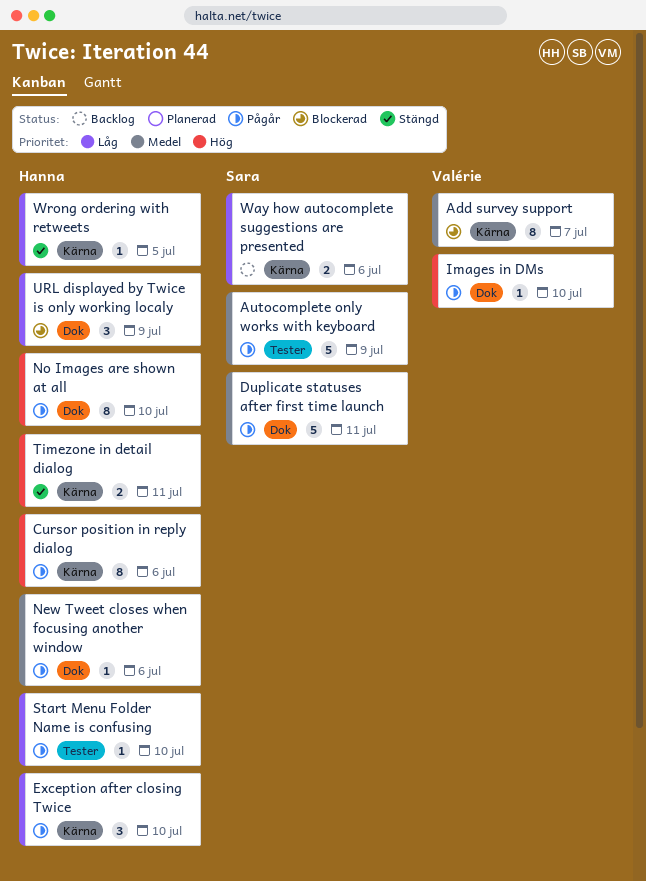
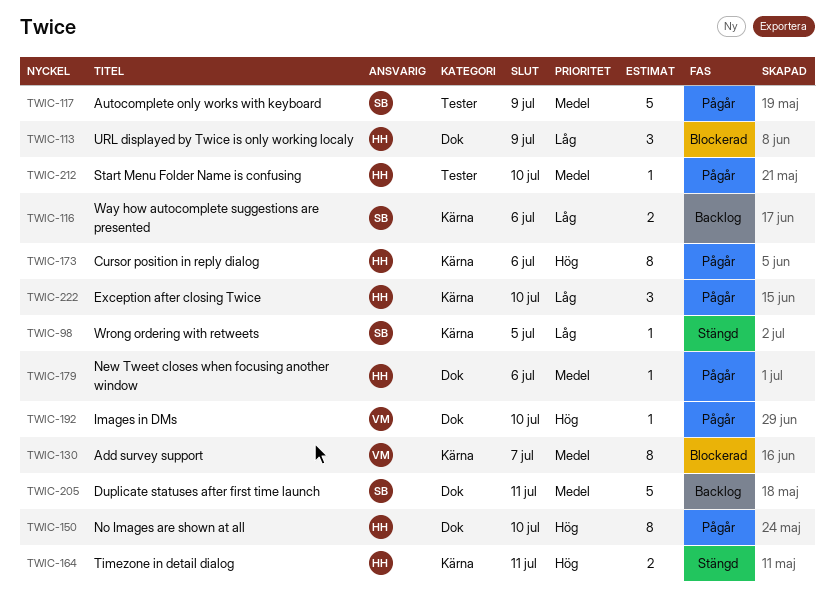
Duplicate statuses after first time launch, status: Pågår -> Backlog
Start Menu Folder Name is confusing, priority: Låg -> Medel
Wrong ordering with retweets, owner: Hanna -> Sara

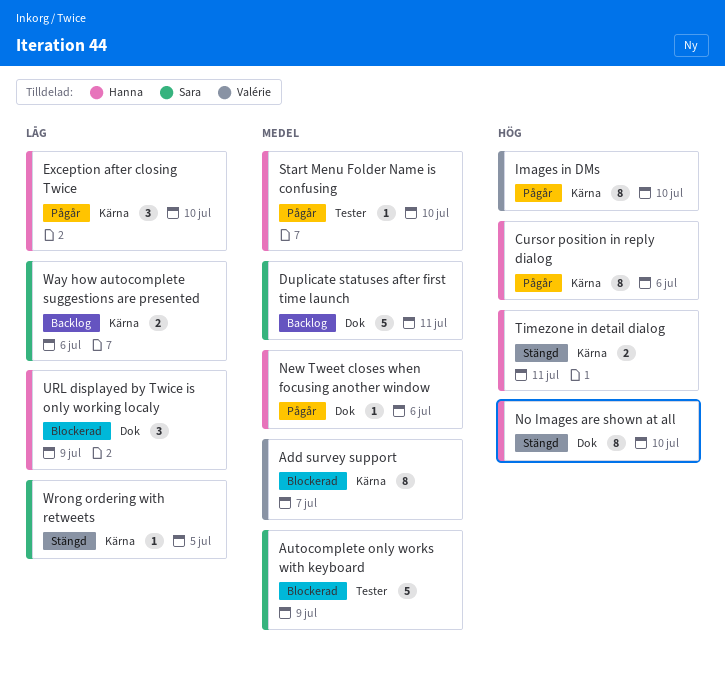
Autocomplete only works with keyboard, status: Pågår -> Blockerad
Images in DMs, label: Dok -> Kärna
Images in DMs, estimate: 1 -> 8
No Images are shown at all, status: Pågår -> Stängd

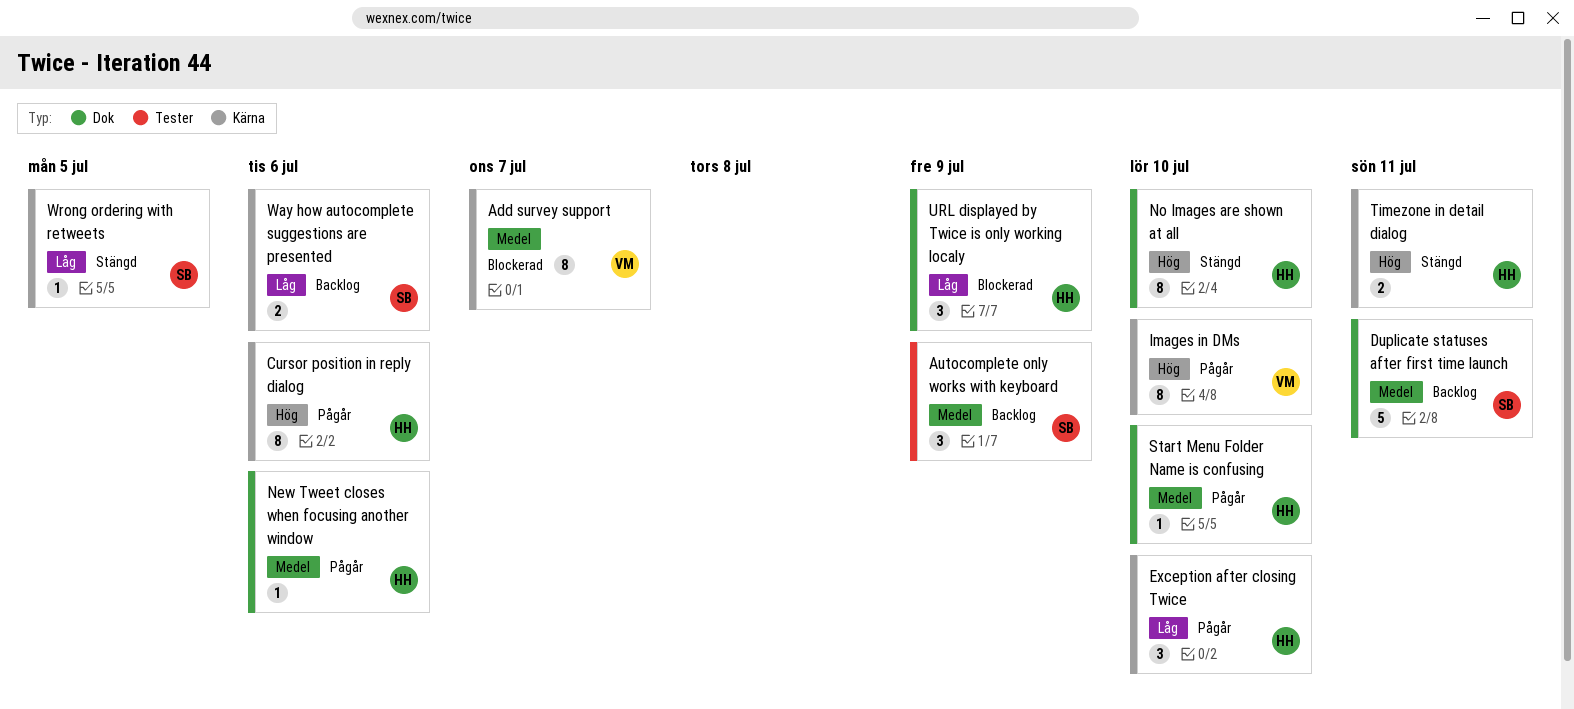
Autocomplete only works with keyboard, status: Blockerad -> Backlog
Autocomplete only works with keyboard, estimate: 5 -> 3
Start Menu Folder Name is confusing, label: Tester -> Dok

